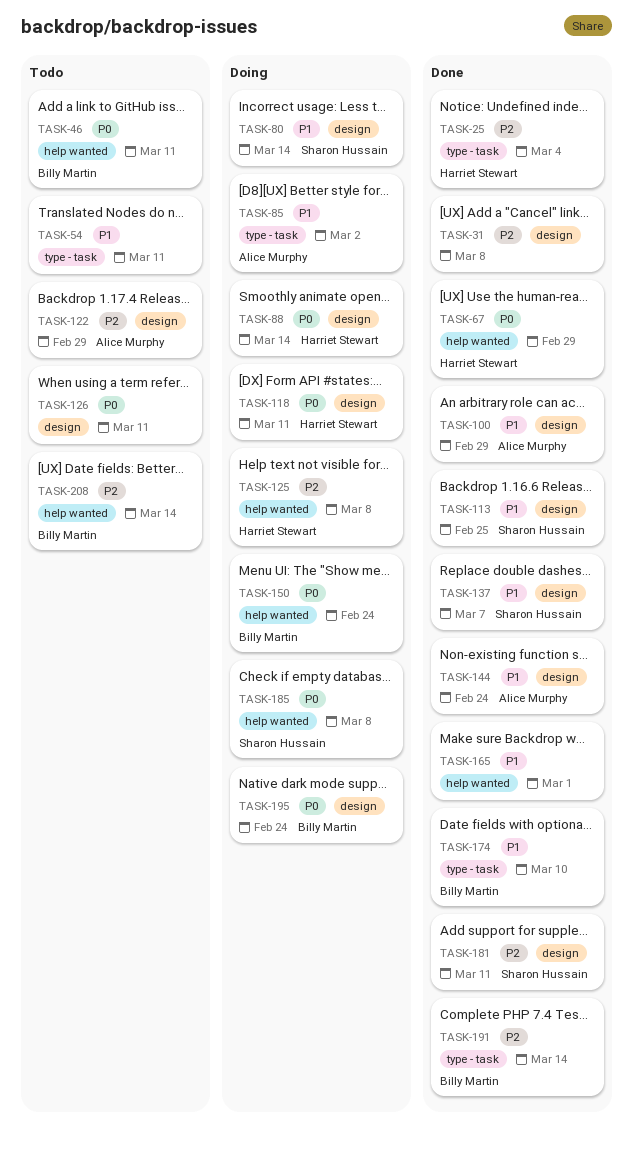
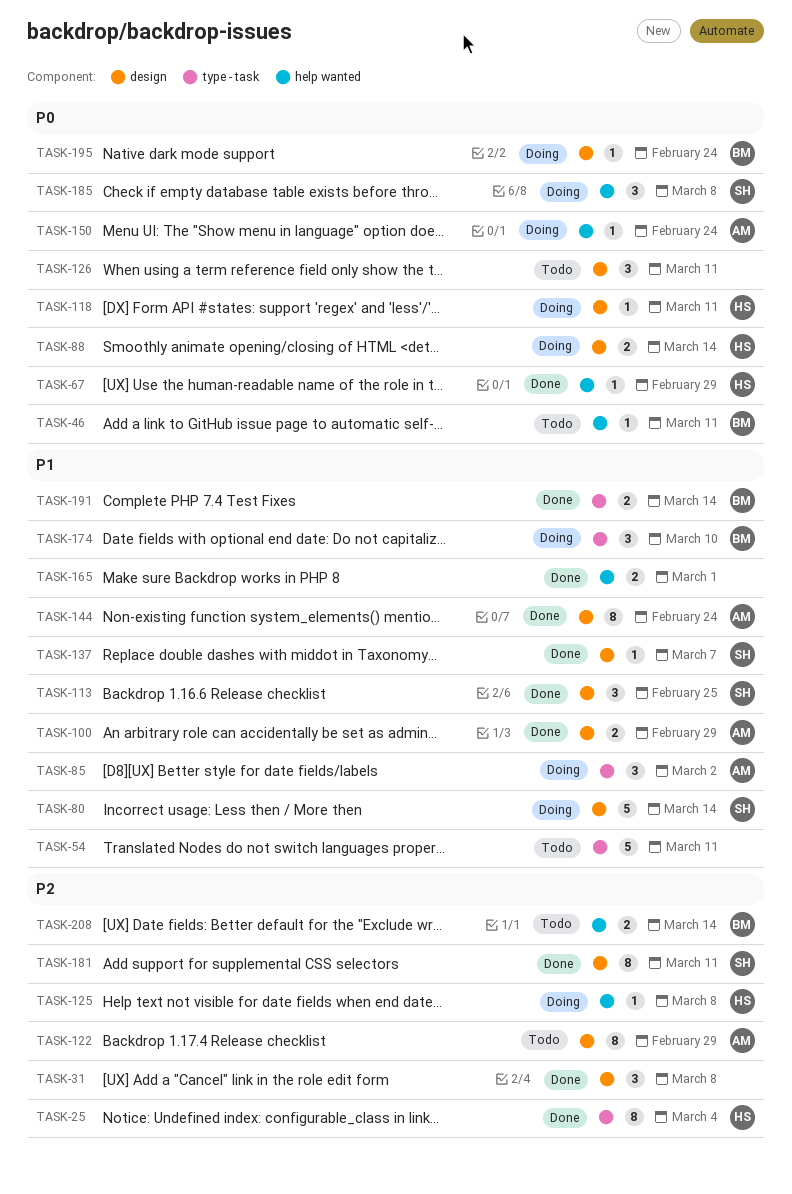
TASK-150, owner: Billy Martin -> Alice Murphy
TASK-174, status: Done -> Doing
TASK-191, priority: P2 -> P1

